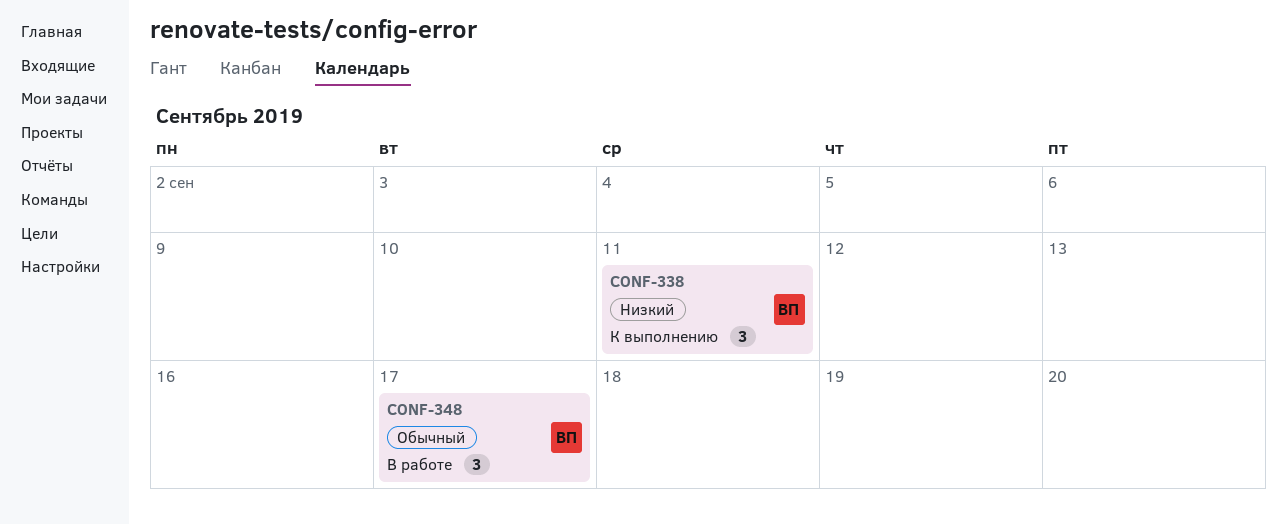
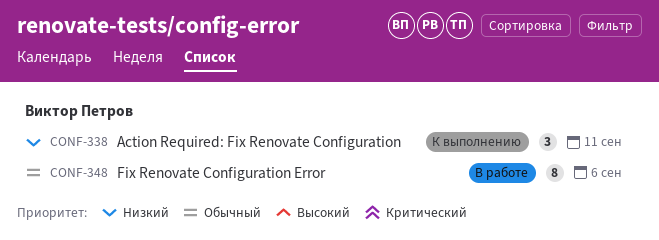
CONF-348, estimate: 3 -> 8
CONF-348, due: Sep 17 -> Sep 6

